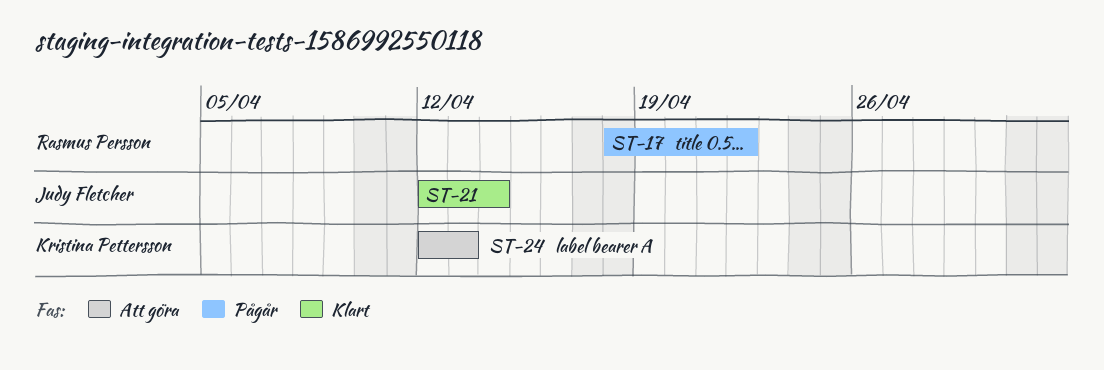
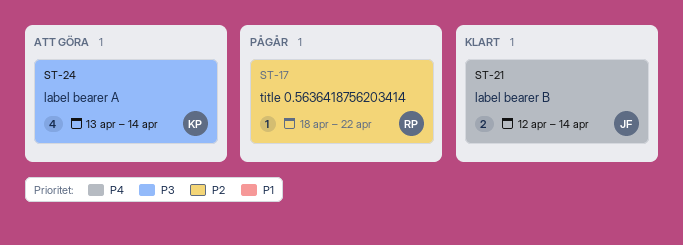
ST-24, start: Apr 12 -> Apr 13
ST-24, due: Apr 13 -> Apr 14

